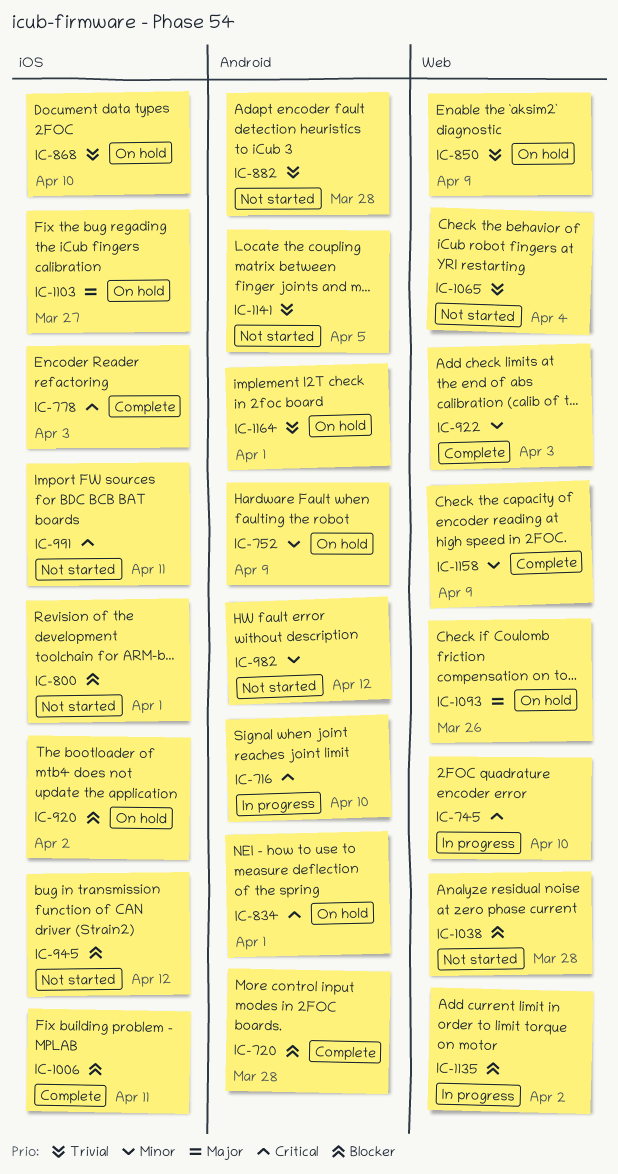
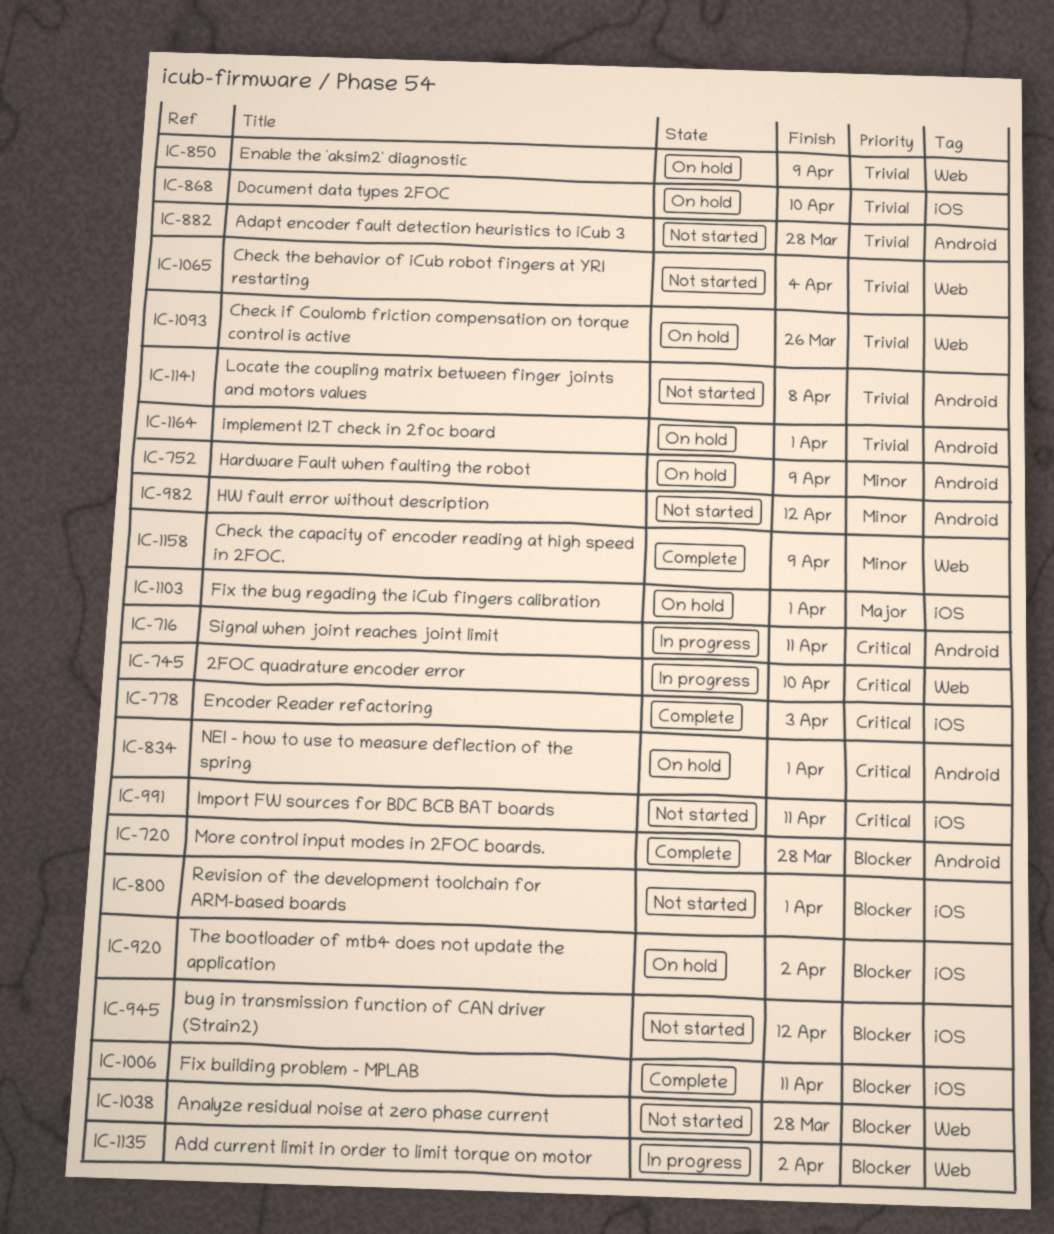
IC-716, due: Apr 10 -> Apr 11
IC-922: present -> none
IC-1093, priority: Major -> Trivial
IC-1103, due: Mar 27 -> Apr 1
IC-1141, due: Apr 5 -> Apr 8

